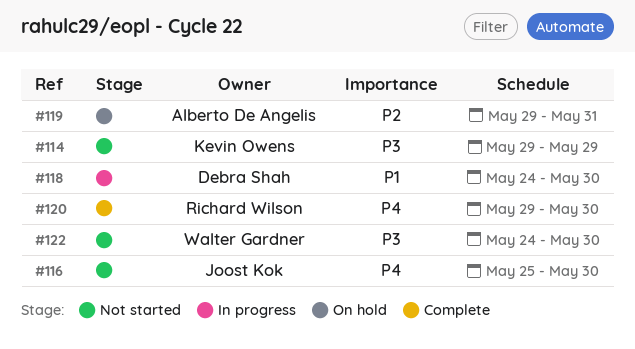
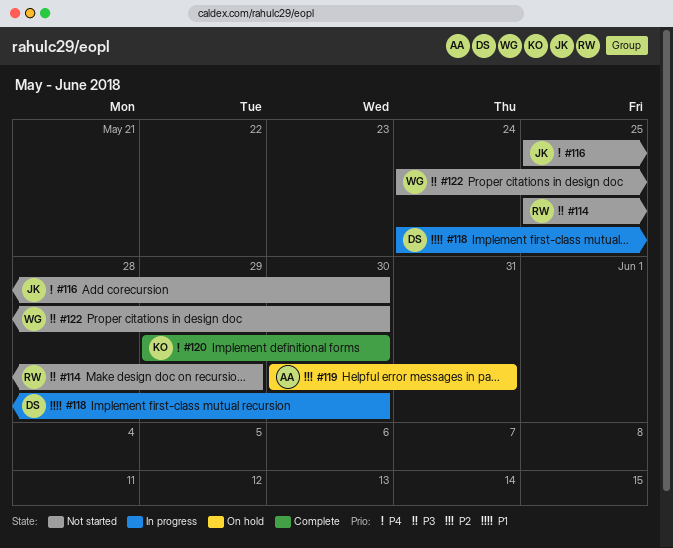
#114, owner: Kevin Owens -> Richard Wilson
#114, start: May 29 -> May 25
#119, start: May 29 -> May 30
#120, owner: Richard Wilson -> Kevin Owens

